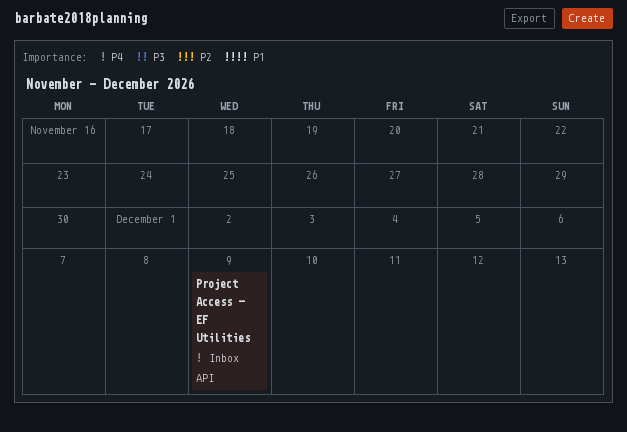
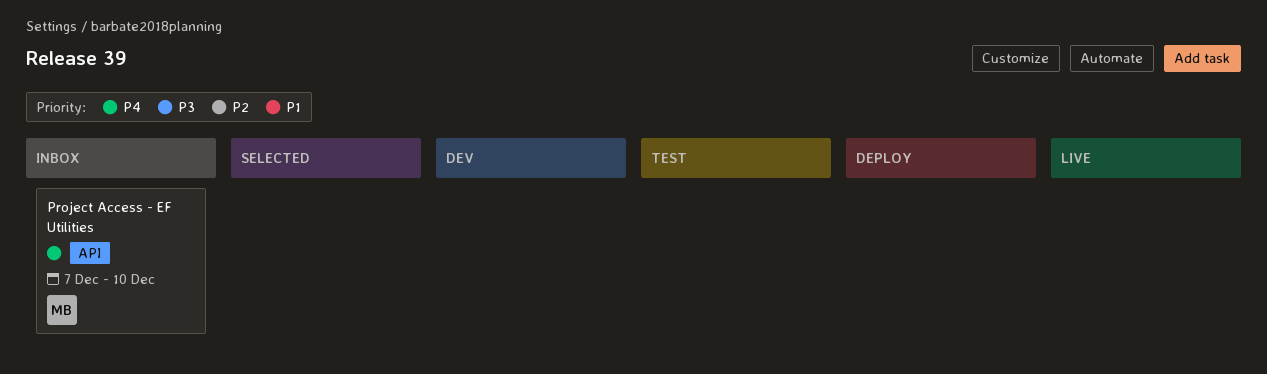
Project Access - EF Utilities, due: Dec 9 -> Dec 10

